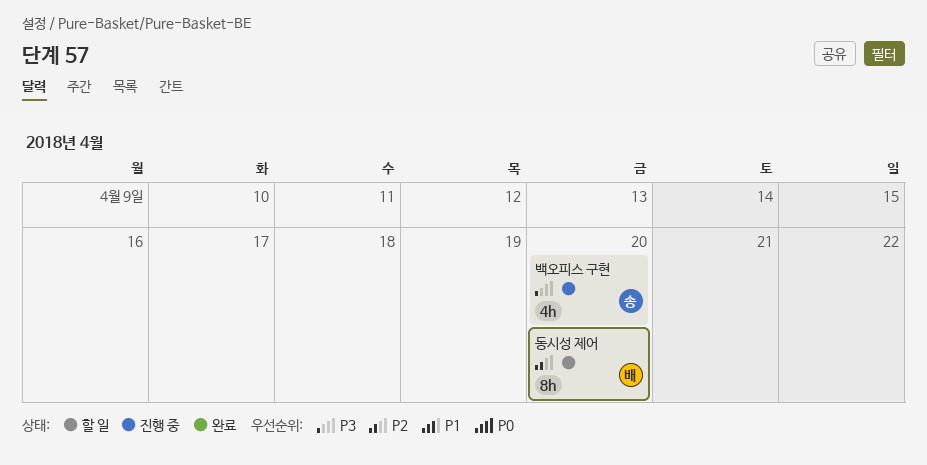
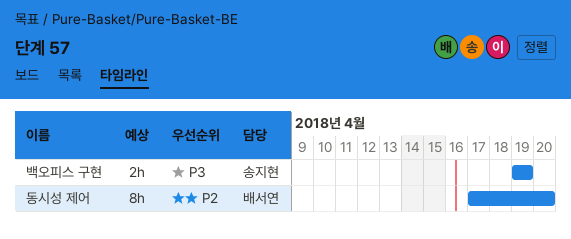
백오피스 구현, estimate: 4h -> 2h
백오피스 구현, due: Apr 20 -> Apr 19

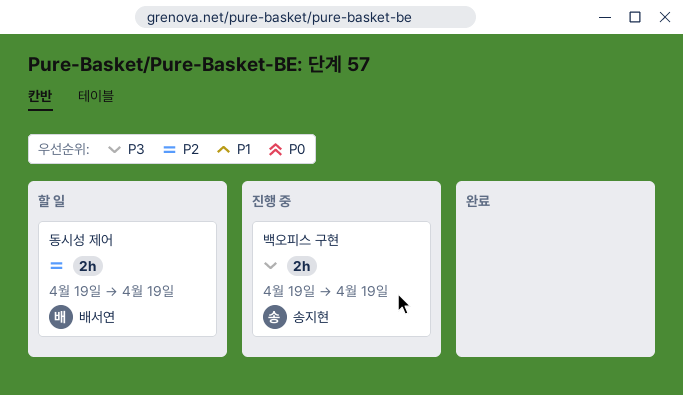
동시성 제어, estimate: 8h -> 2h
동시성 제어, start: Apr 17 -> Apr 19
동시성 제어, due: Apr 20 -> Apr 19

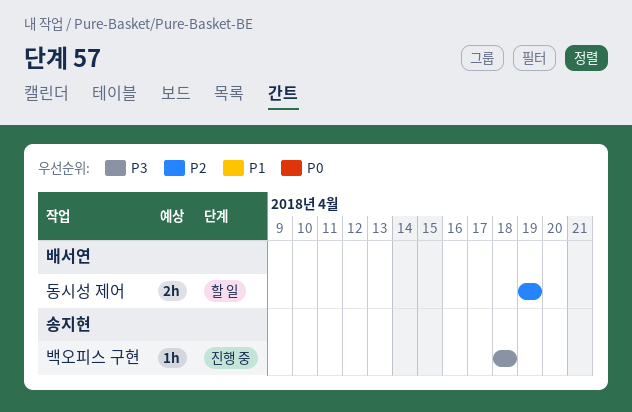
백오피스 구현, estimate: 2h -> 1h
백오피스 구현, start: Apr 19 -> Apr 18
백오피스 구현, due: Apr 19 -> Apr 18

